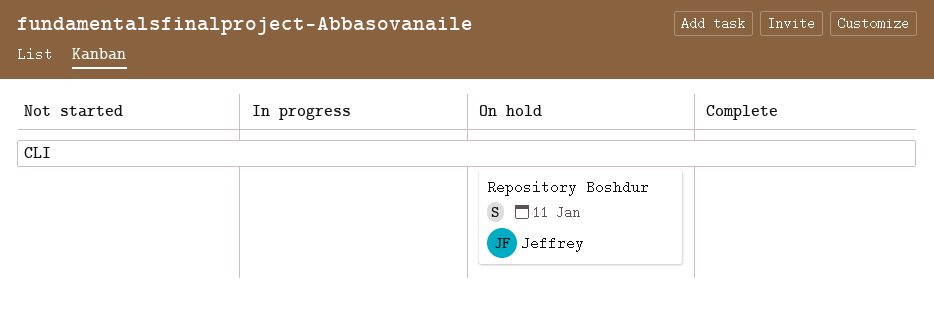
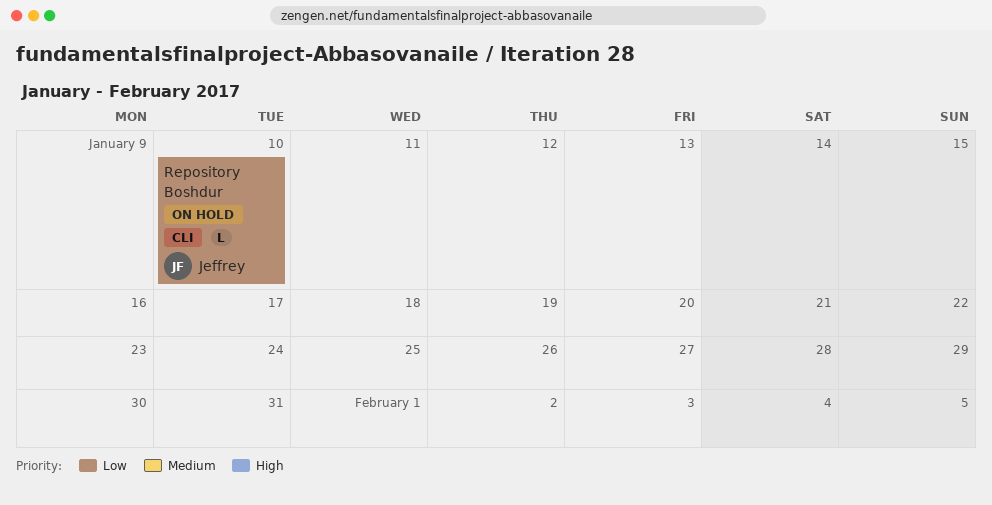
Repository Boshdur, estimate: S -> L
Repository Boshdur, due: Jan 11 -> Jan 10

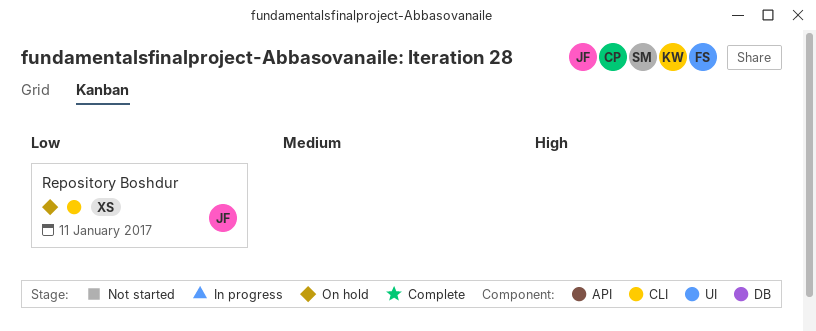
Repository Boshdur, estimate: L -> XS
Repository Boshdur, due: Jan 10 -> Jan 11

